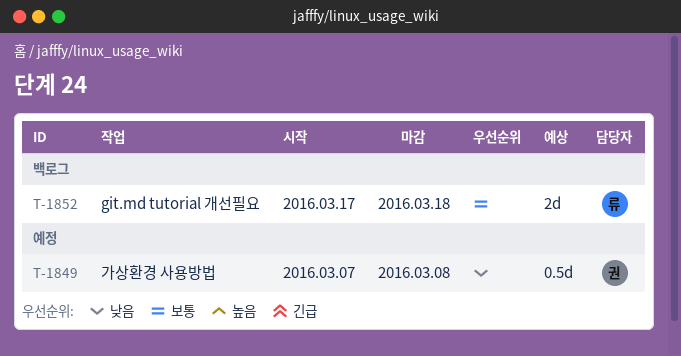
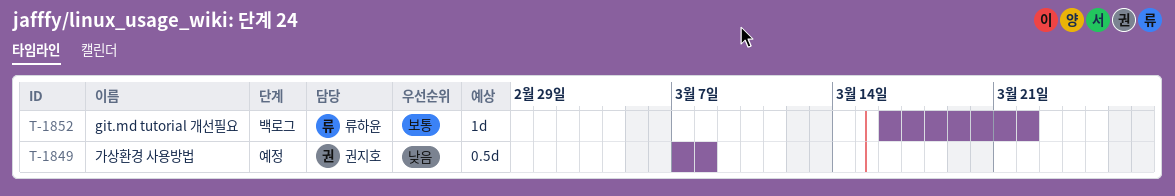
T-1852, estimate: 2d -> 1d
T-1852, start: Mar 17 -> Mar 16
T-1852, due: Mar 18 -> Mar 22

